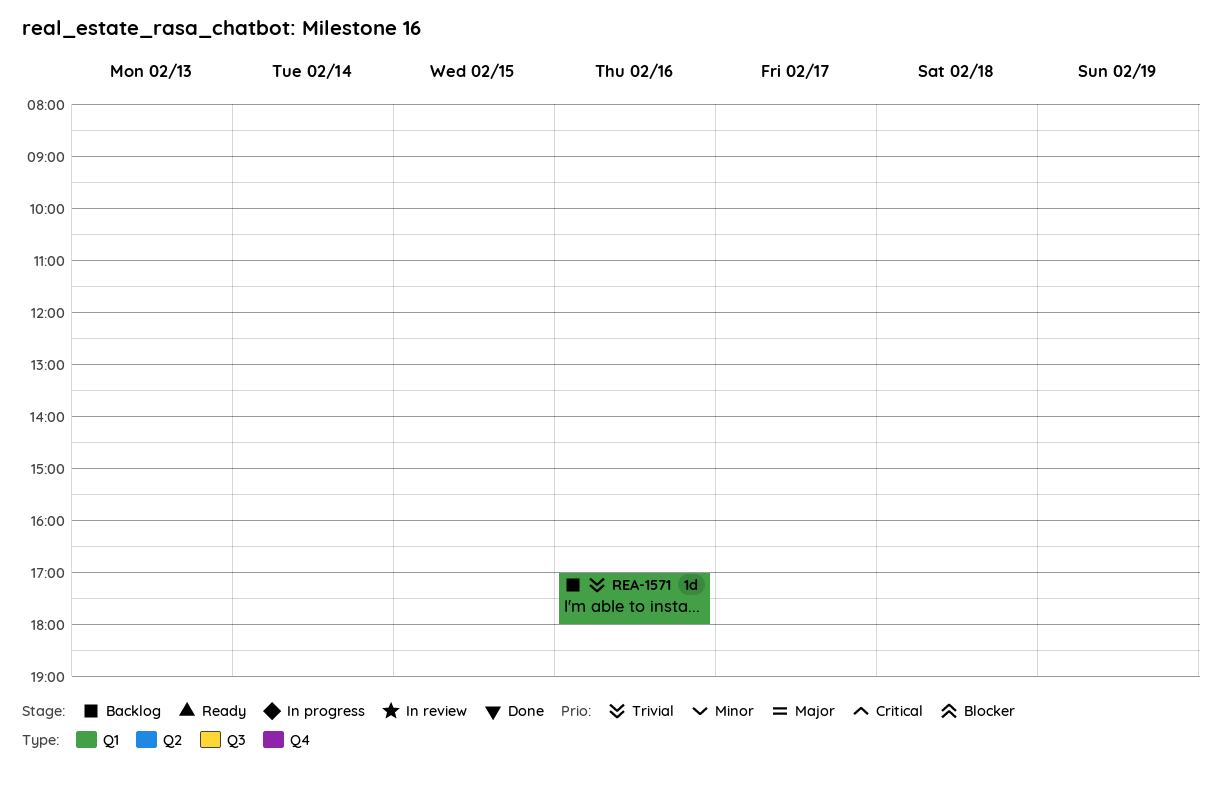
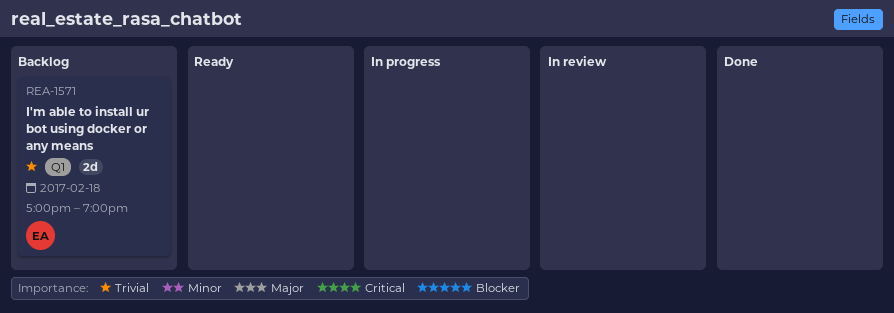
REA-1571, estimate: 1d -> 2d
REA-1571, day: Feb 16 -> Feb 18
REA-1571, ends: 18:00 -> 19:00

